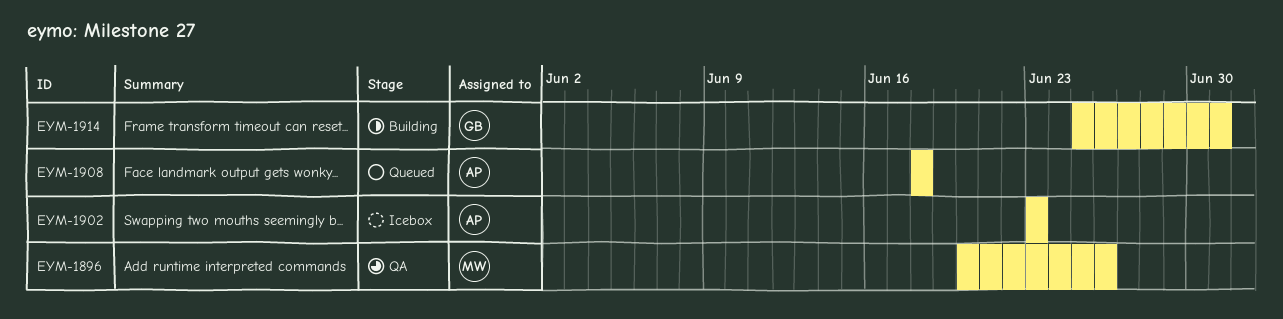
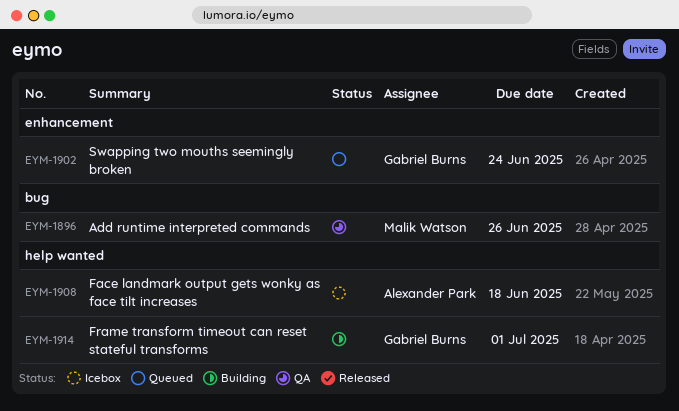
EYM-1902, status: Icebox -> Queued
EYM-1902, owner: Alexander Park -> Gabriel Burns
EYM-1902, due: Jun 23 -> Jun 24
EYM-1908, status: Queued -> Icebox

